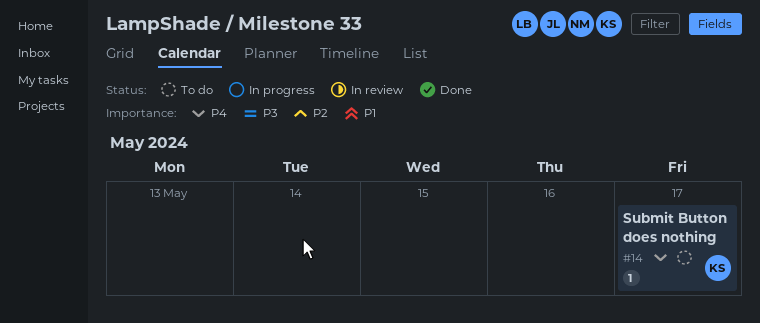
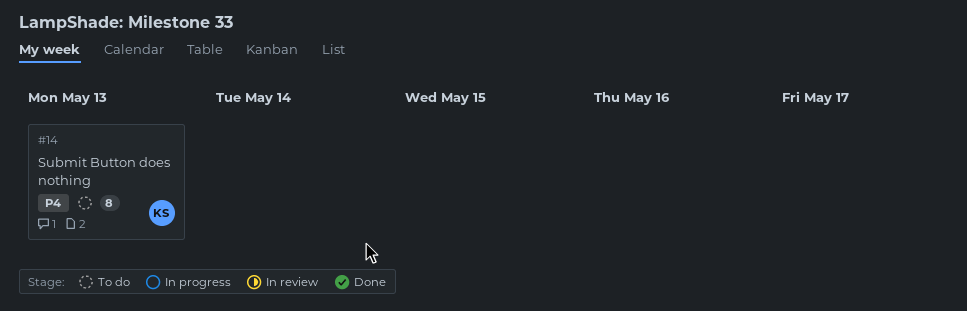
#14, estimate: 1 -> 8
#14, due: May 17 -> May 13

